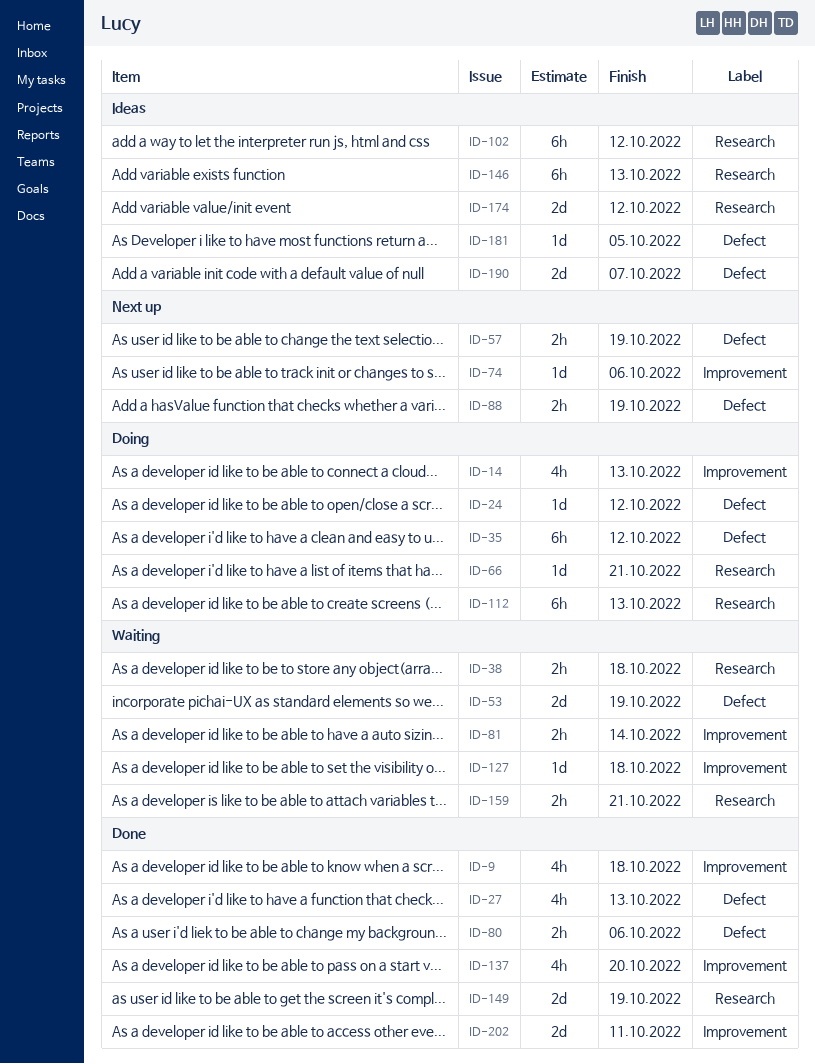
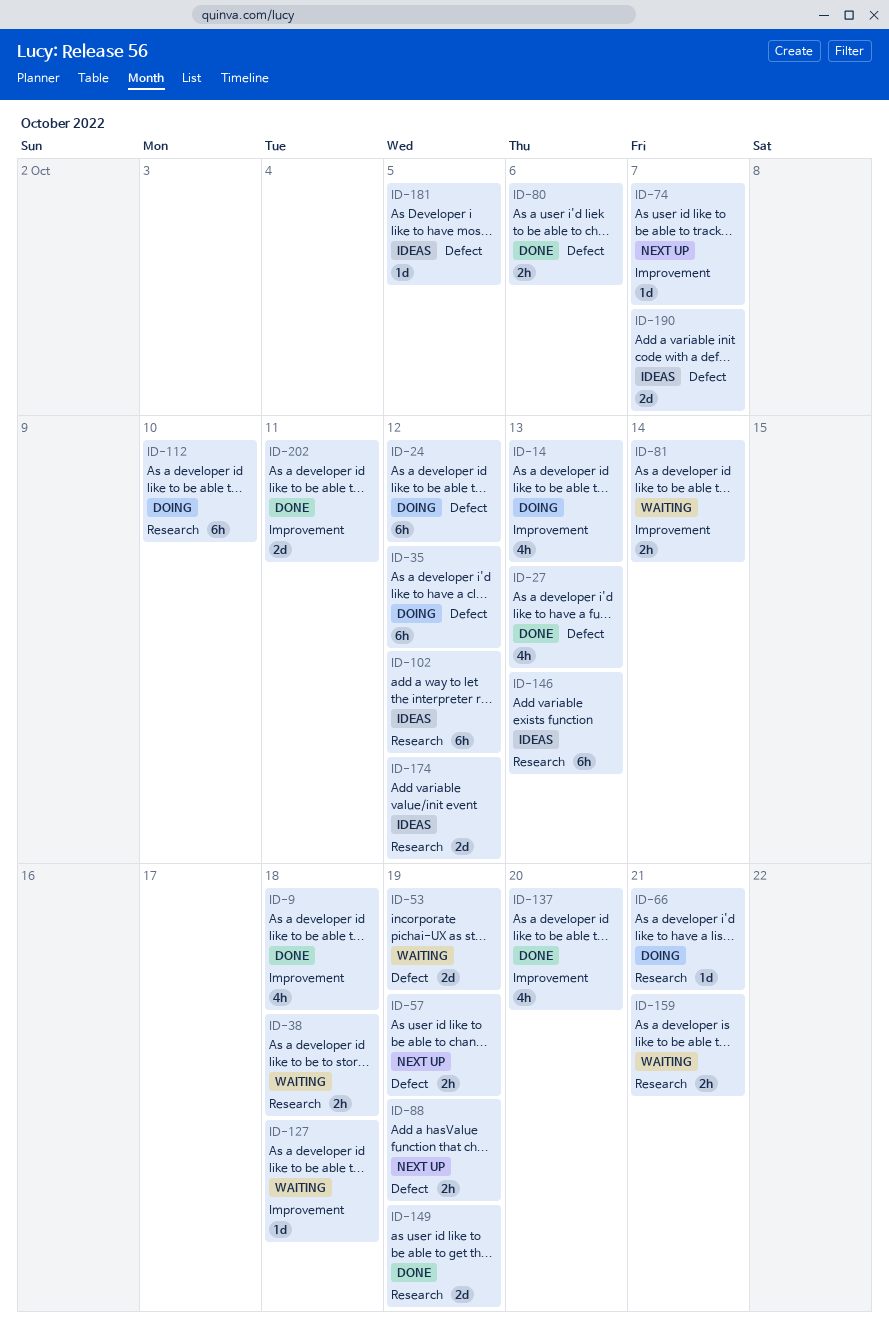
ID-24, estimate: 1d -> 6h
ID-74, due: Oct 6 -> Oct 7
ID-112, due: Oct 13 -> Oct 10

